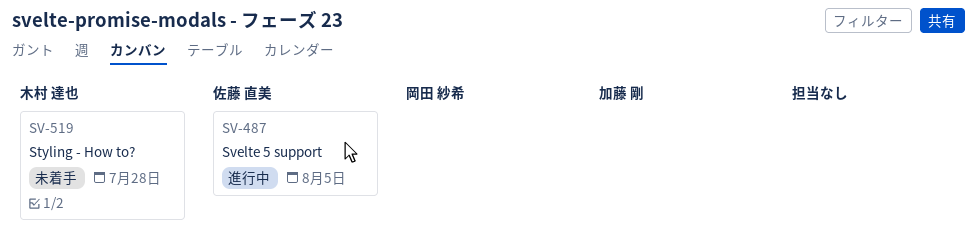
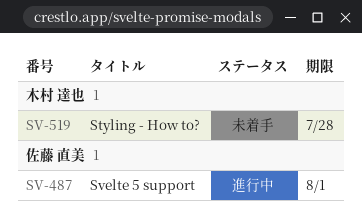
SV-487, due: Aug 5 -> Aug 1

